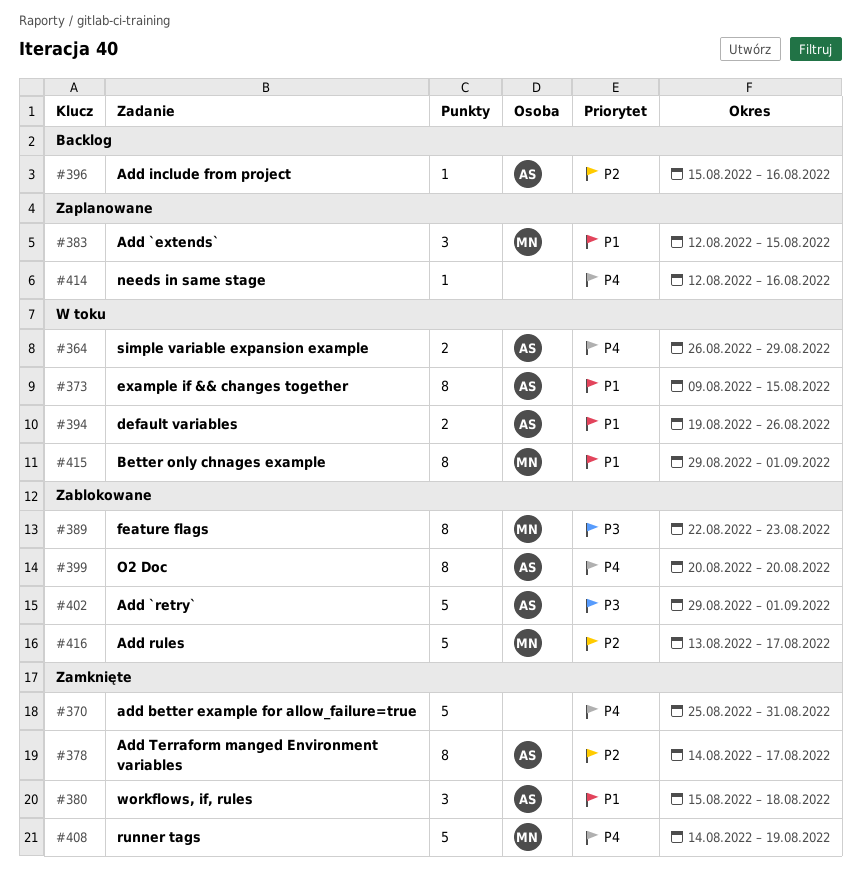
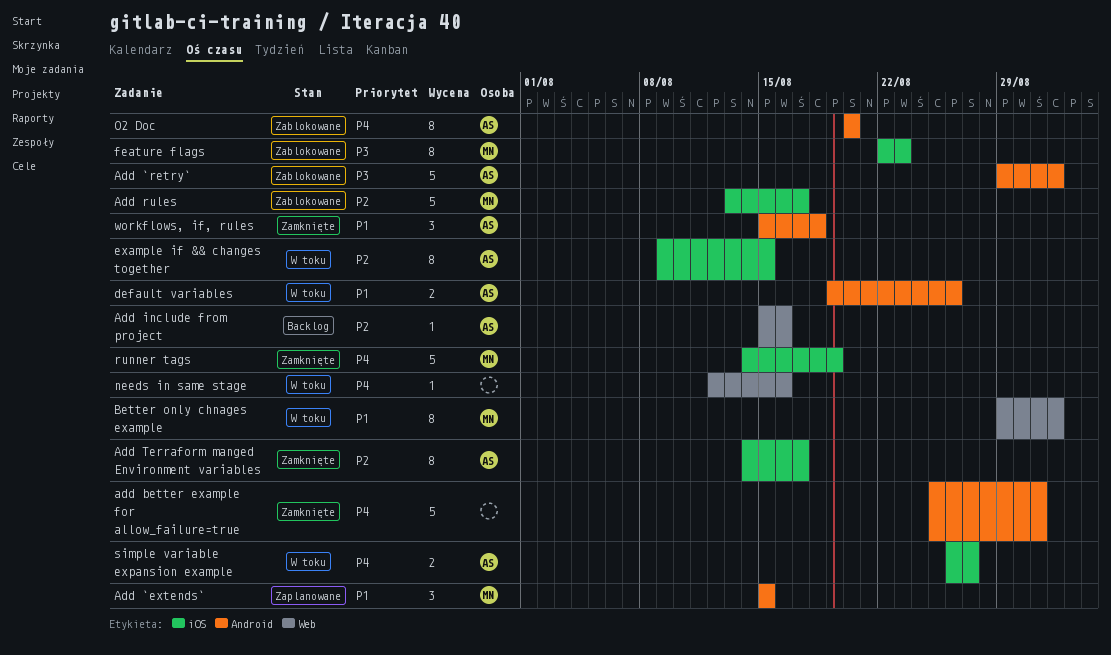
Add `extends`, start: Aug 12 -> Aug 15
example if && changes together, priority: P1 -> P2
needs in same stage, status: Zaplanowane -> W toku
simple variable expansion example, due: Aug 29 -> Aug 27

